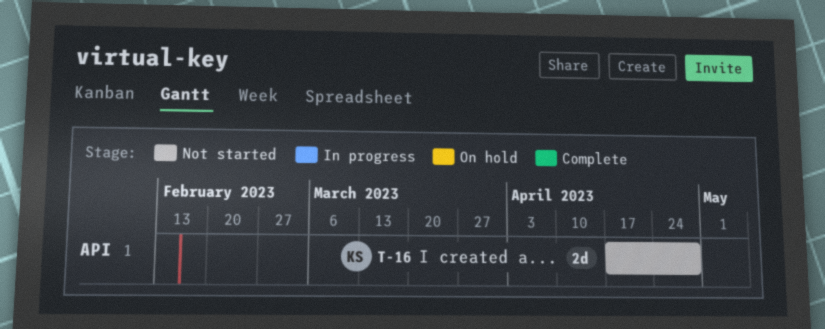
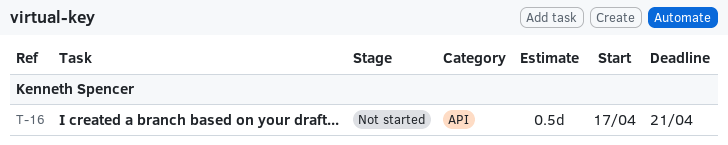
T-16, estimate: 2d -> 0.5d
T-16, due: Apr 28 -> Apr 21

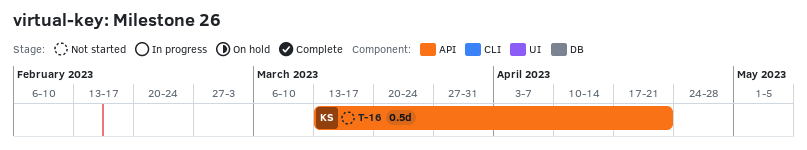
T-16, start: Apr 17 -> Mar 13

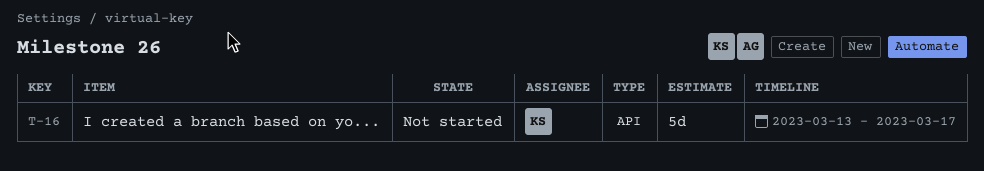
T-16, estimate: 0.5d -> 5d
T-16, due: Apr 21 -> Mar 17

